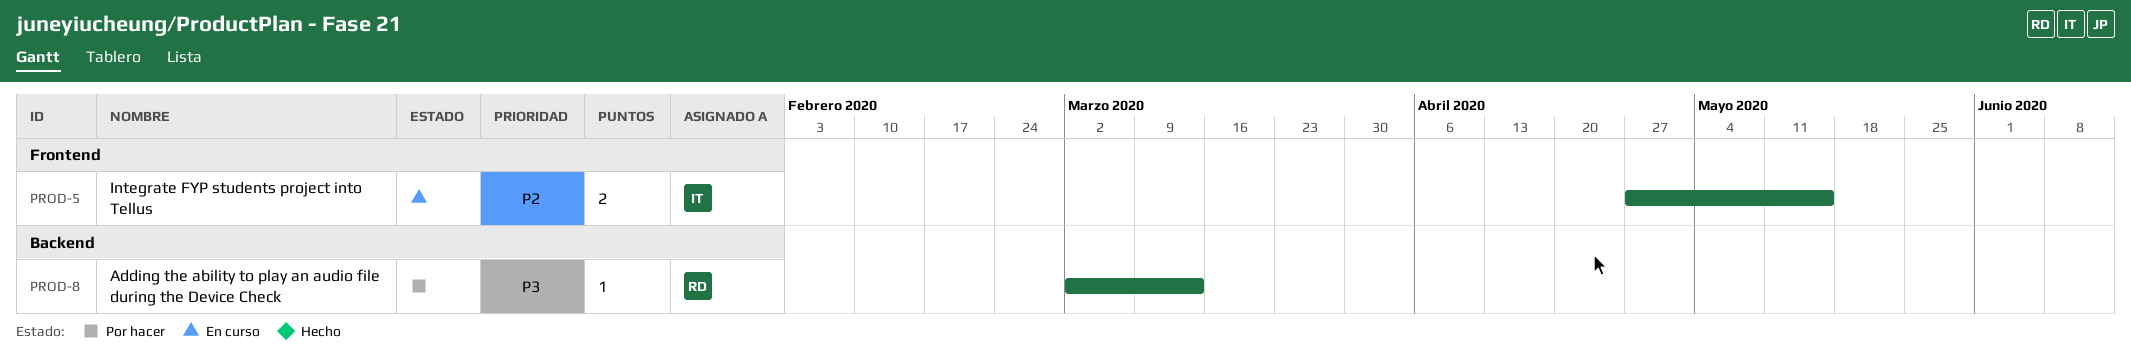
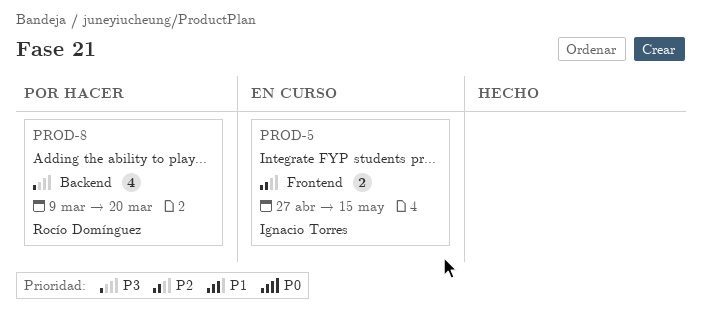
PROD-8, estimate: 1 -> 4
PROD-8, start: Mar 2 -> Mar 9
PROD-8, due: Mar 13 -> Mar 20

